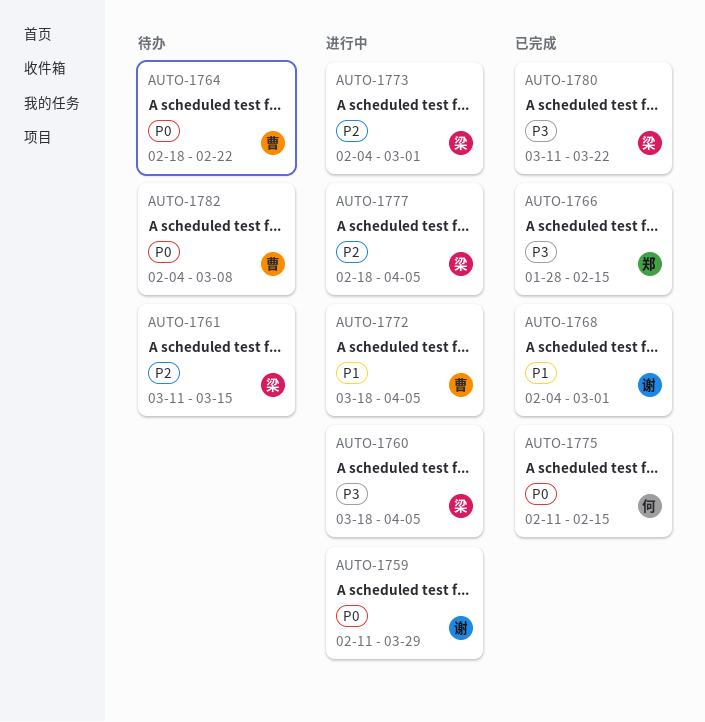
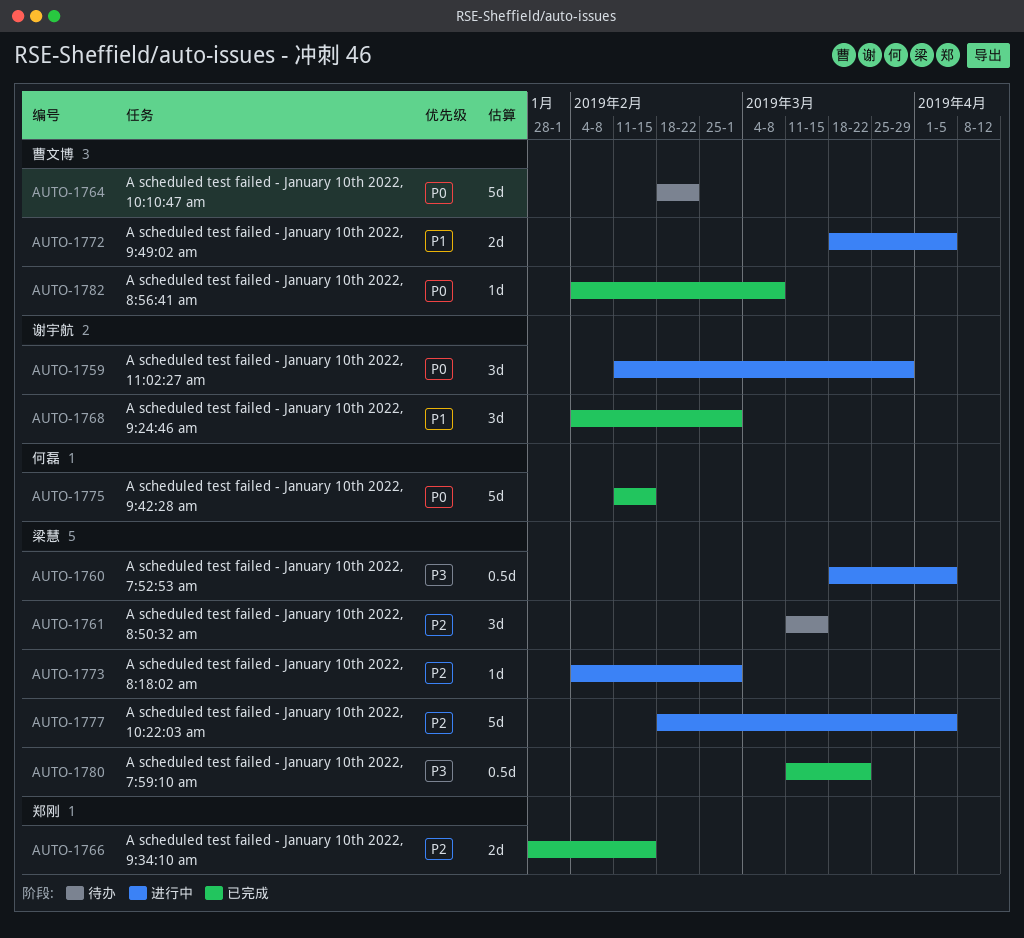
AUTO-1766, priority: P3 -> P2
AUTO-1782, status: 待办 -> 已完成

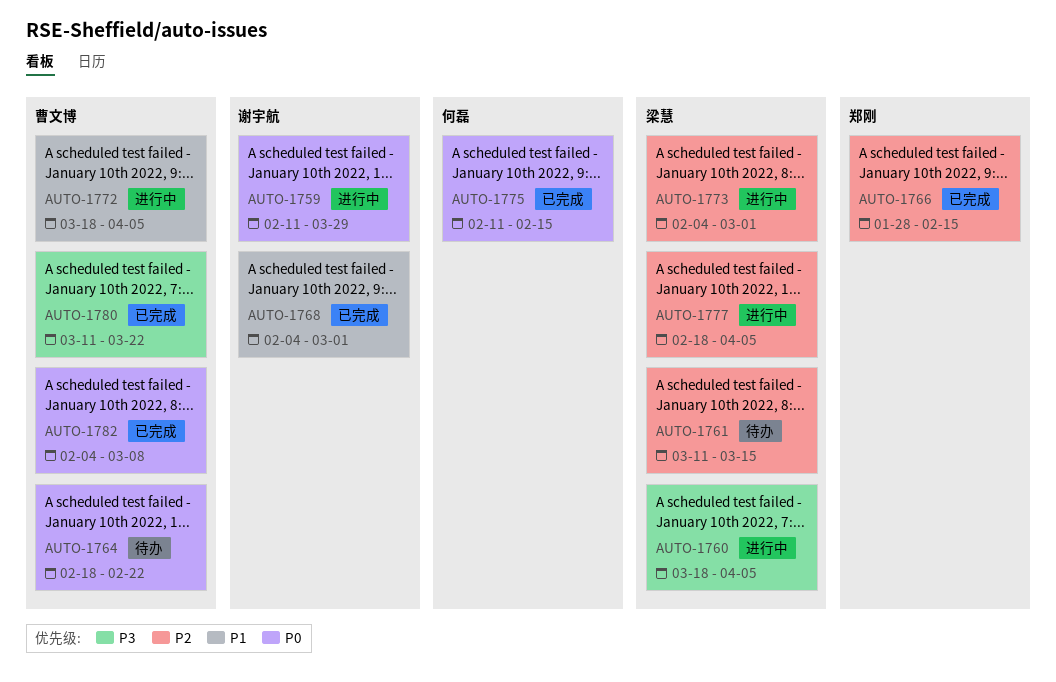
AUTO-1780, owner: 梁慧 -> 曹文博

